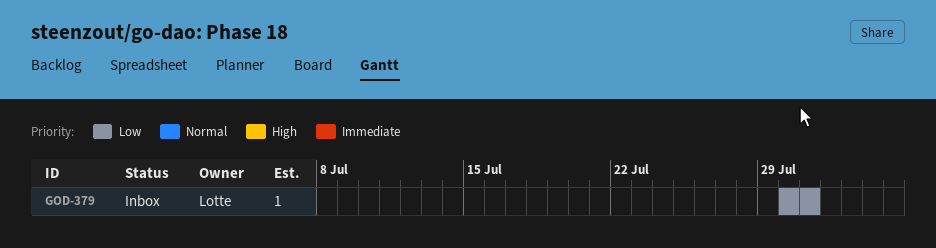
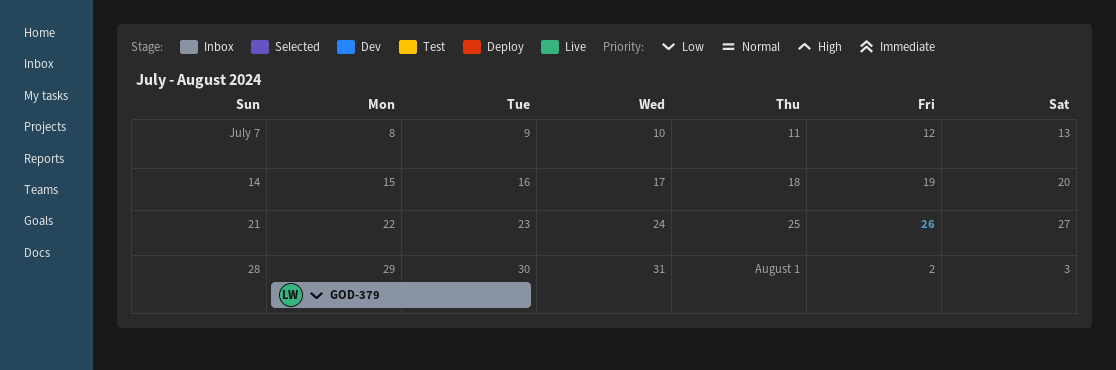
GOD-379, start: Jul 30 -> Jul 29
GOD-379, due: Jul 31 -> Jul 30

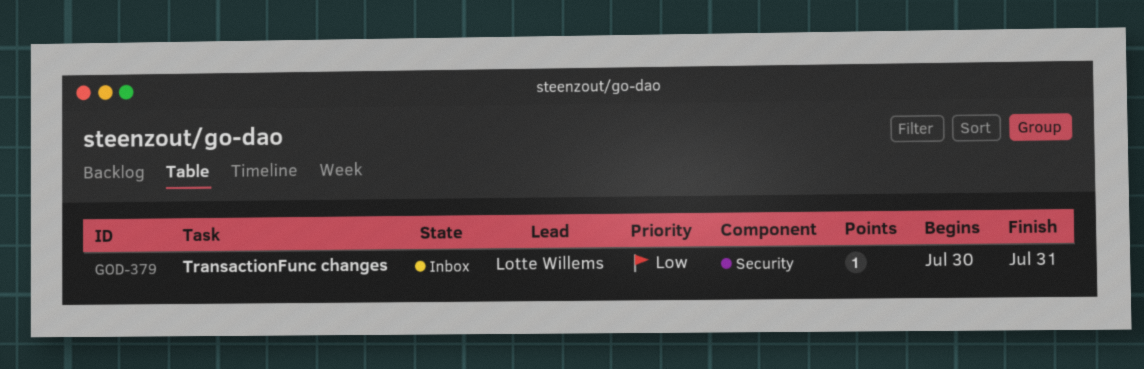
GOD-379, start: Jul 29 -> Jul 30
GOD-379, due: Jul 30 -> Jul 31

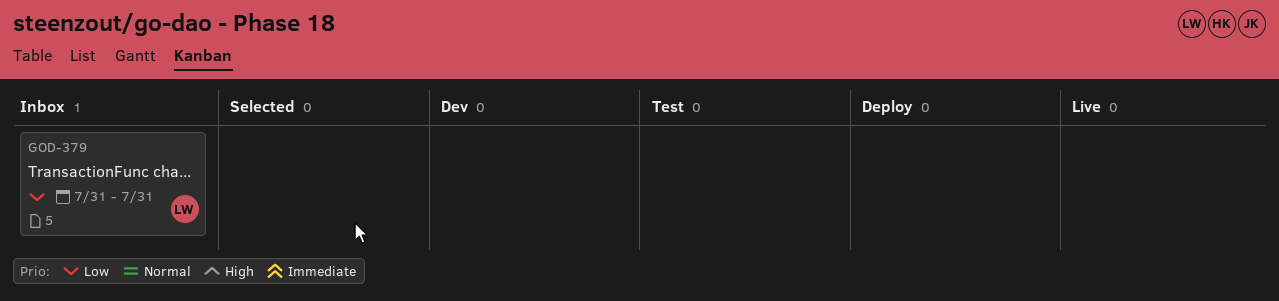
GOD-379, start: Jul 30 -> Jul 31

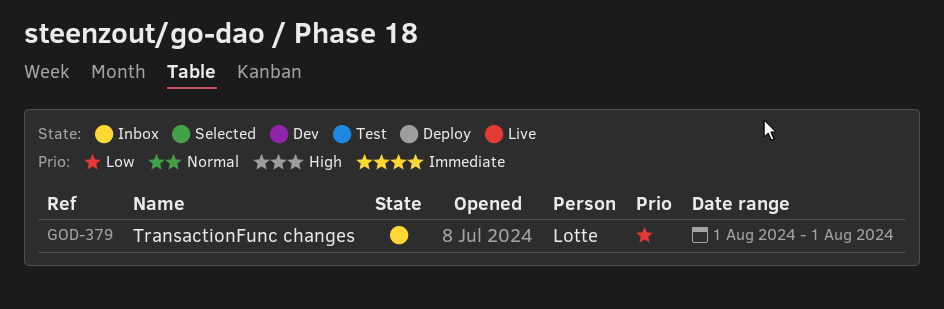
GOD-379, start: Jul 31 -> Aug 1
GOD-379, due: Jul 31 -> Aug 1

